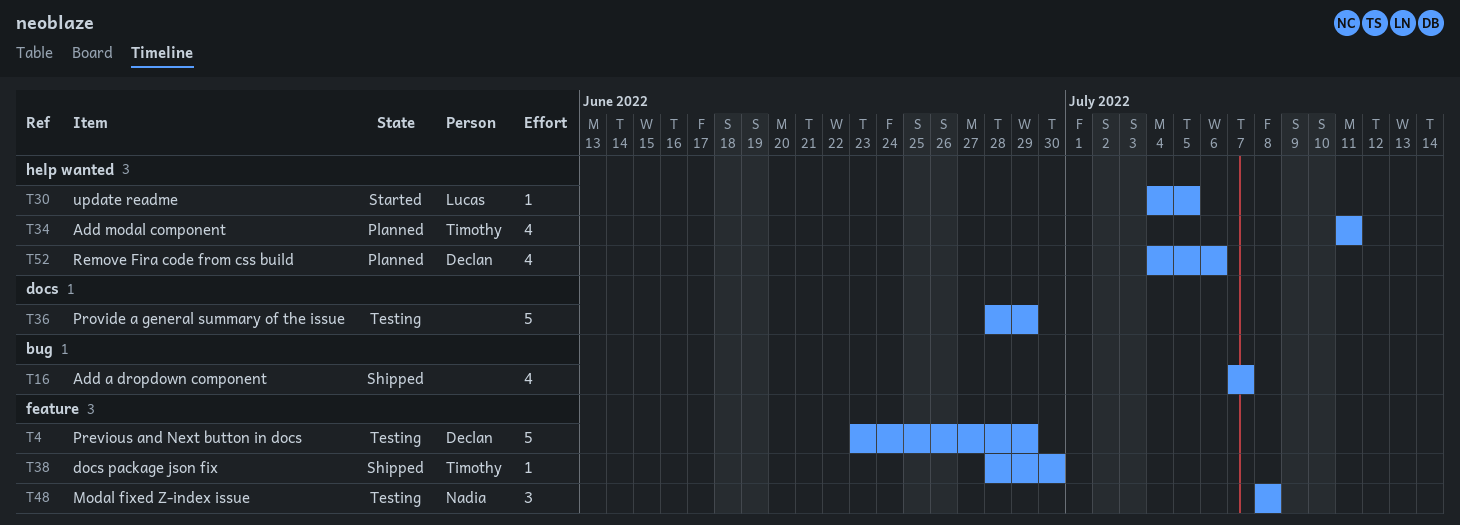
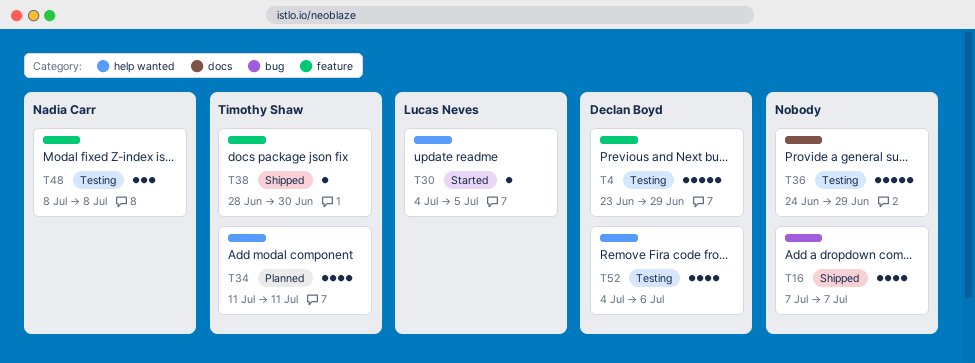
T36, start: Jun 28 -> Jun 24
T52, status: Planned -> Testing

